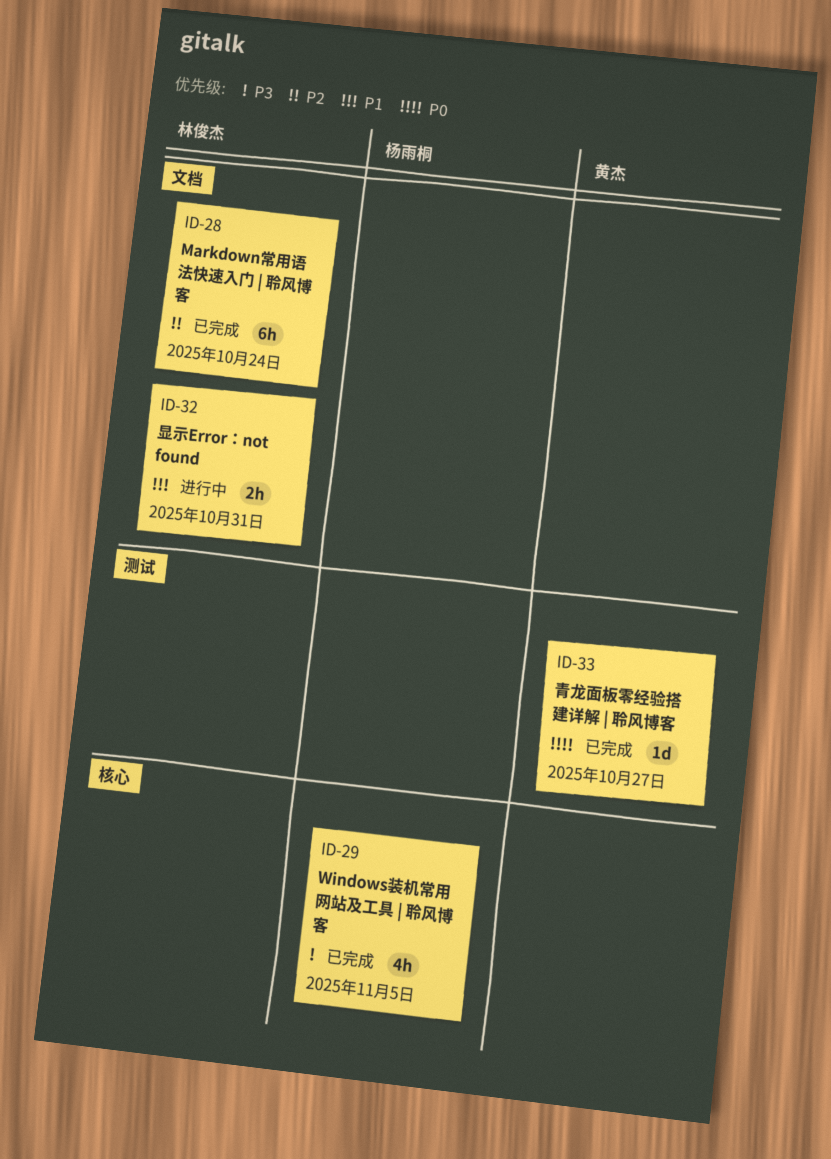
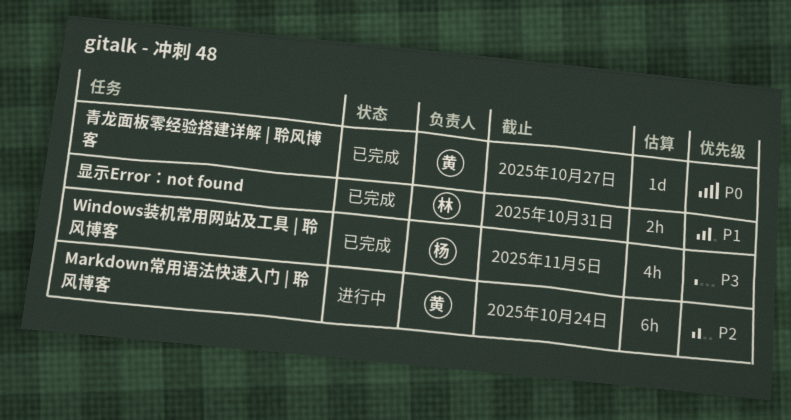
Markdown常用语法快速入门 | 聆风博客, status: 已完成 -> 进行中
Markdown常用语法快速入门 | 聆风博客, owner: 林俊杰 -> 黄杰
显示Error：not found, status: 进行中 -> 已完成

